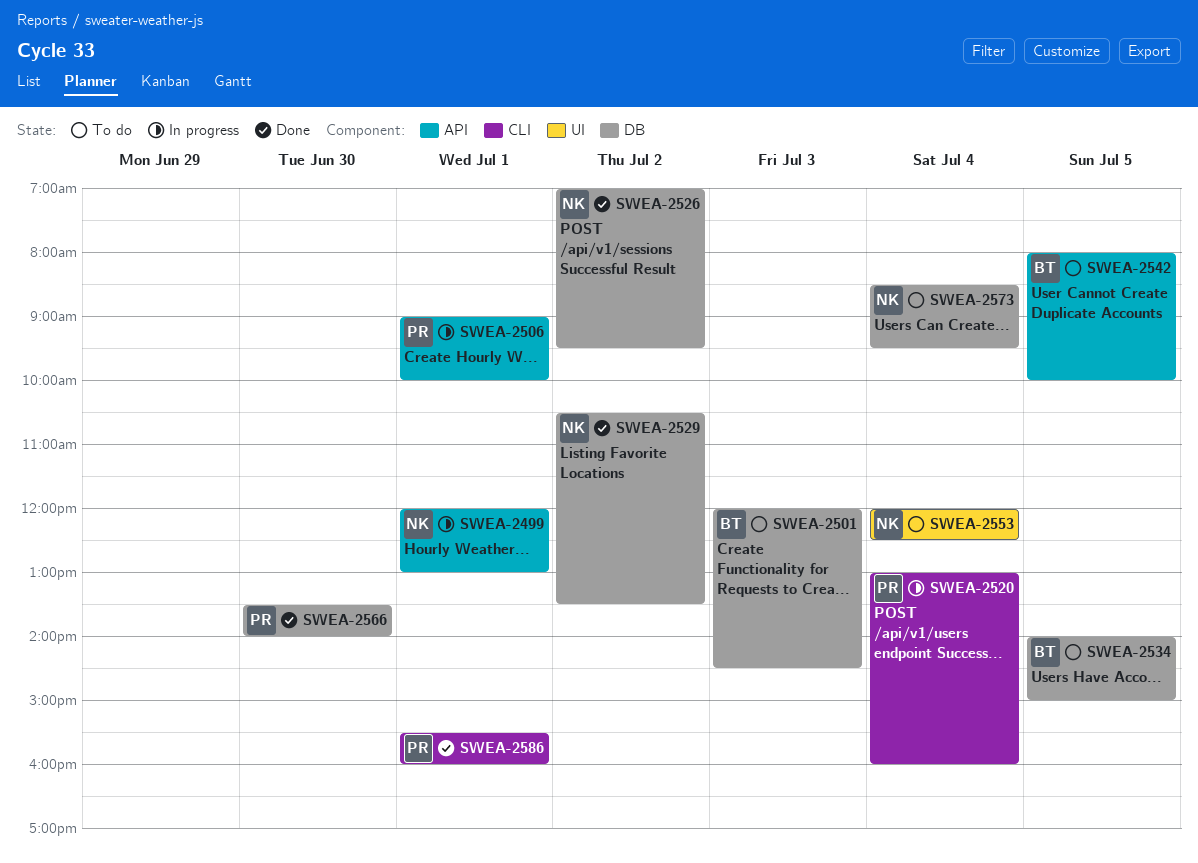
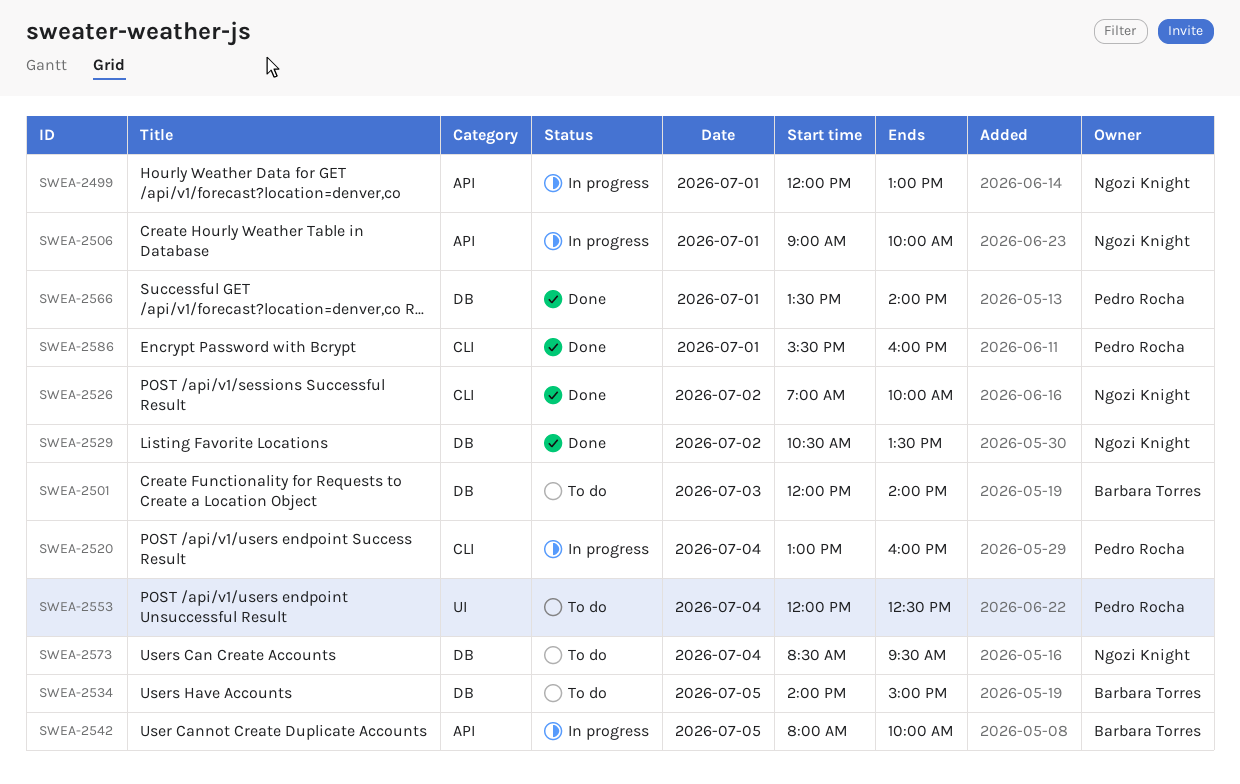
SWEA-2501, ends: 14:30 -> 14:00
SWEA-2506, owner: Pedro Rocha -> Ngozi Knight
SWEA-2526, label: DB -> CLI
SWEA-2526, ends: 09:30 -> 10:00
SWEA-2542, status: To do -> In progress
SWEA-2553, owner: Ngozi Knight -> Pedro Rocha
SWEA-2566, day: Jun 30 -> Jul 1

